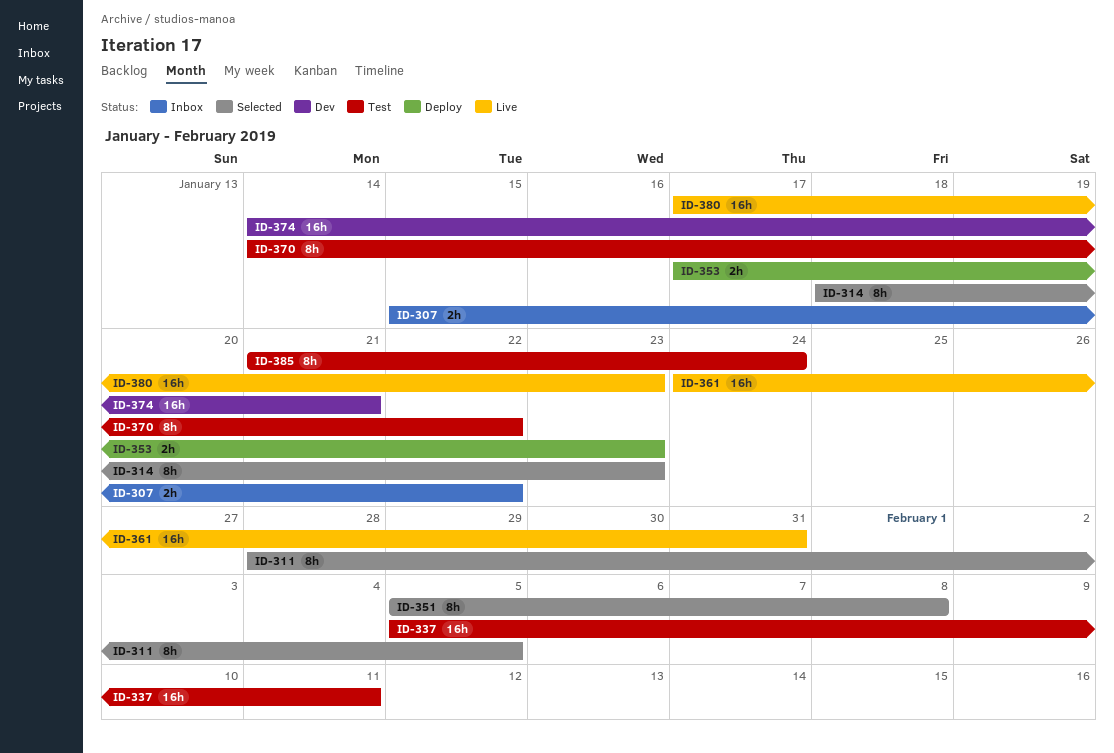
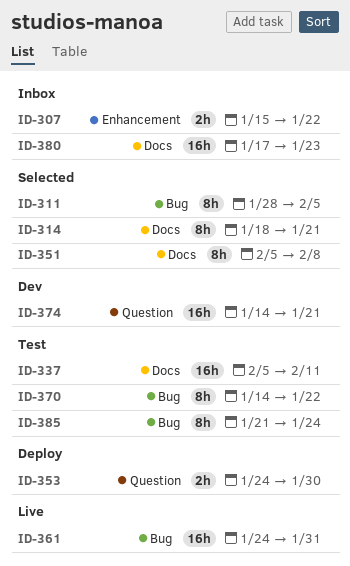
ID-314, due: Jan 23 -> Jan 21
ID-353, start: Jan 17 -> Jan 24
ID-353, due: Jan 23 -> Jan 30
ID-380, status: Live -> Inbox

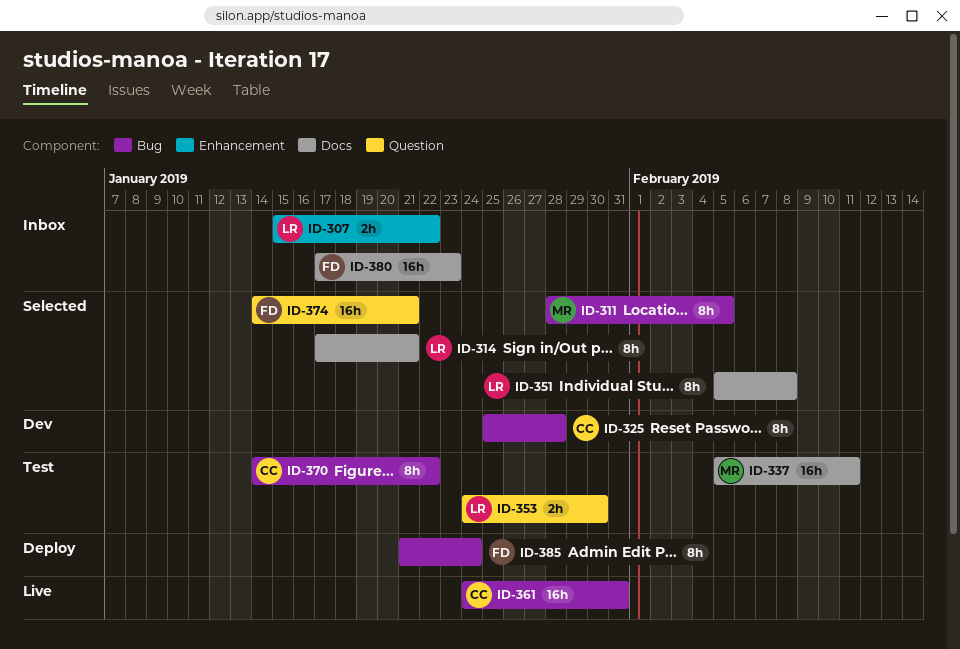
ID-314, start: Jan 18 -> Jan 17
ID-325: none -> present
ID-353, status: Deploy -> Test
ID-374, status: Dev -> Selected
ID-385, status: Test -> Deploy

